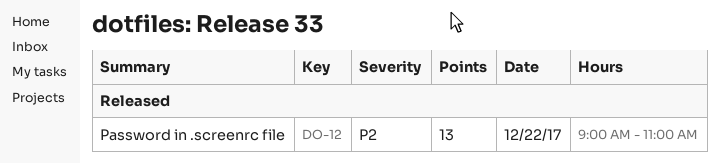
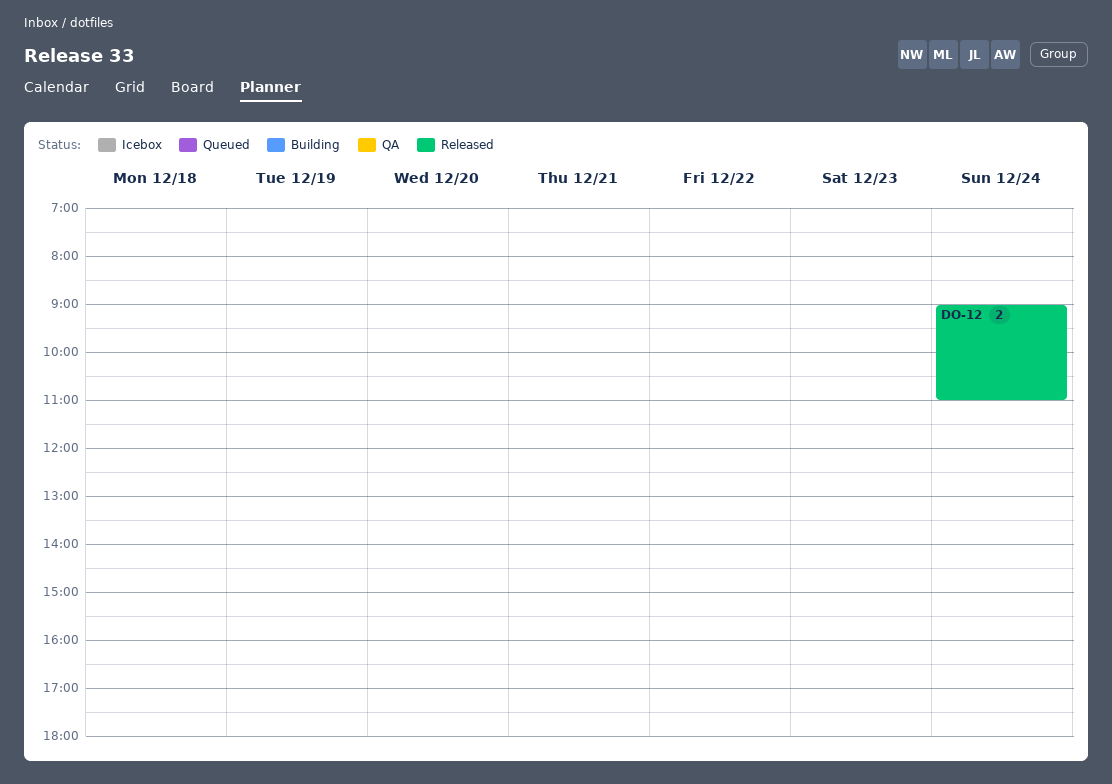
DO-12, estimate: 13 -> 2
DO-12, day: Dec 22 -> Dec 24

